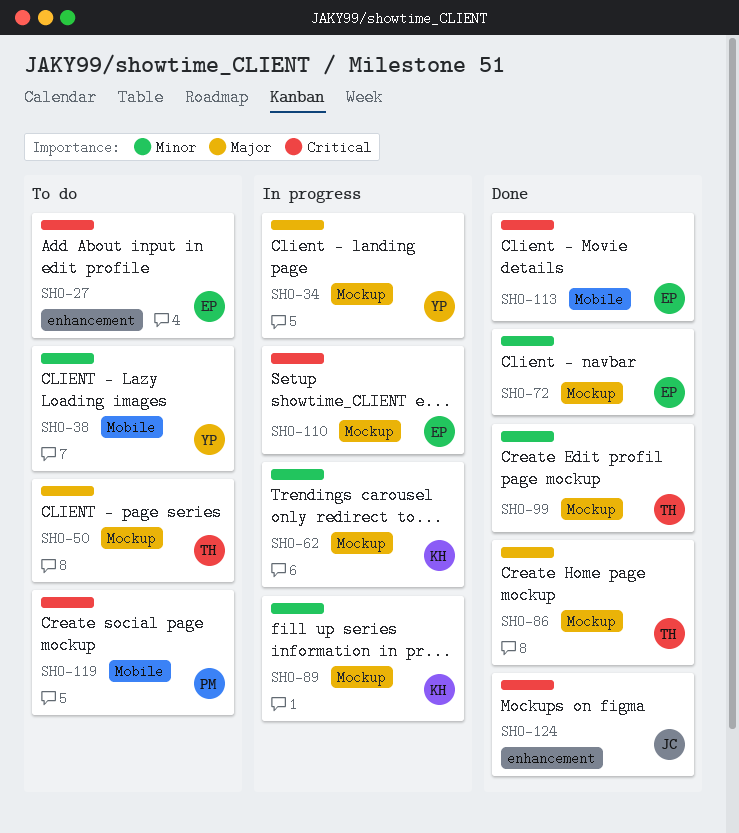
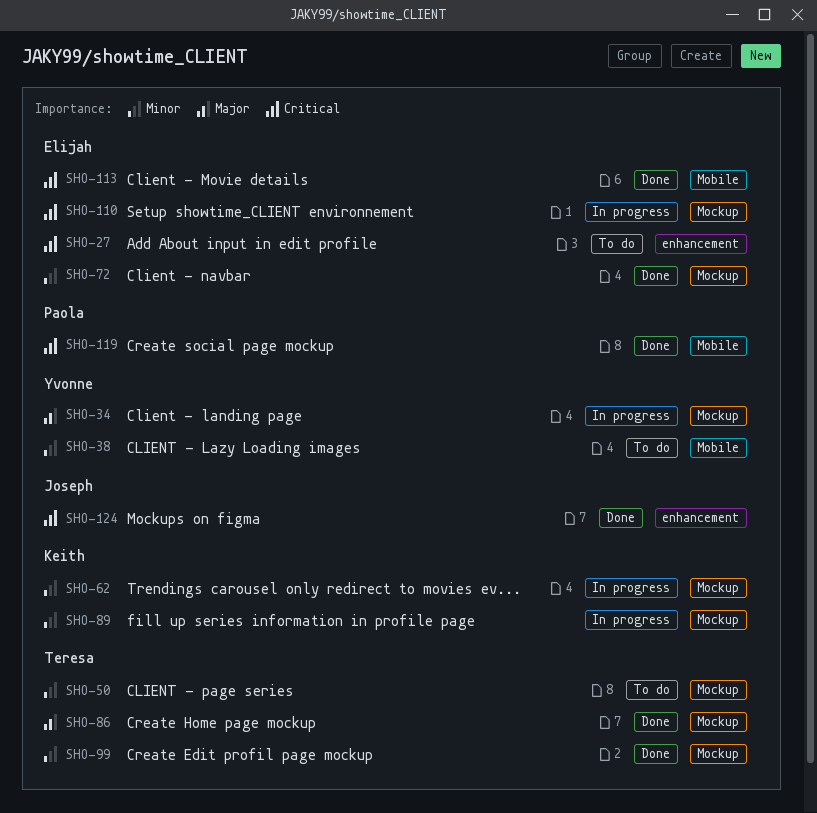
SHO-50, priority: Major -> Minor
SHO-119, status: To do -> Done

